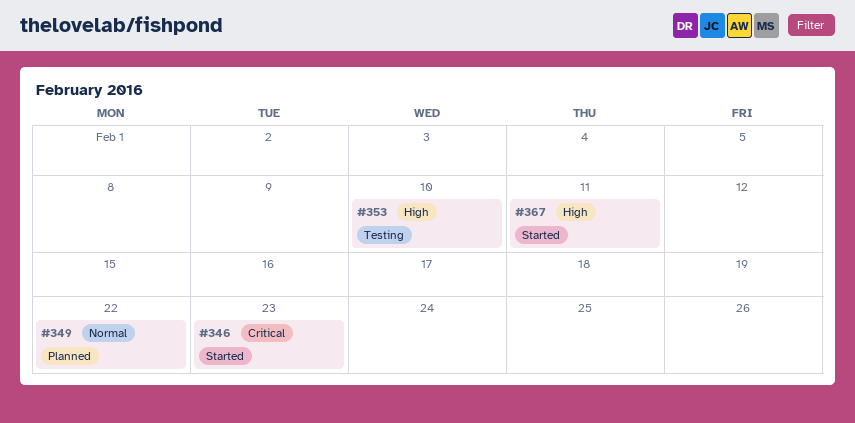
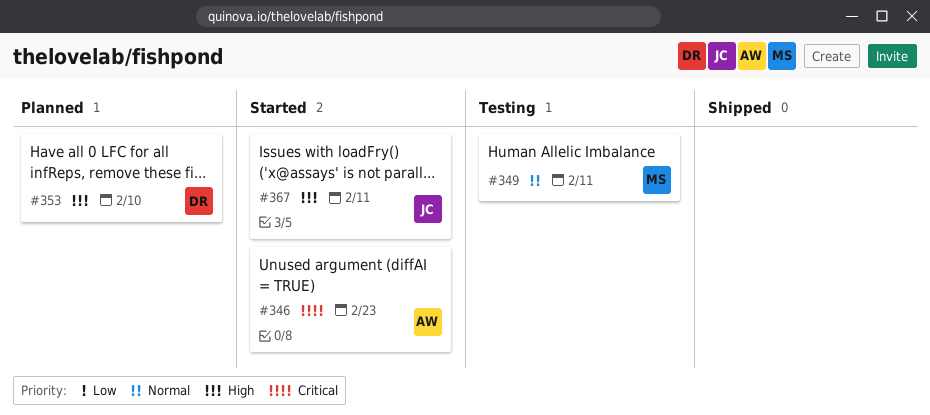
#349, status: Planned -> Testing
#349, due: Feb 22 -> Feb 11
#353, status: Testing -> Planned

